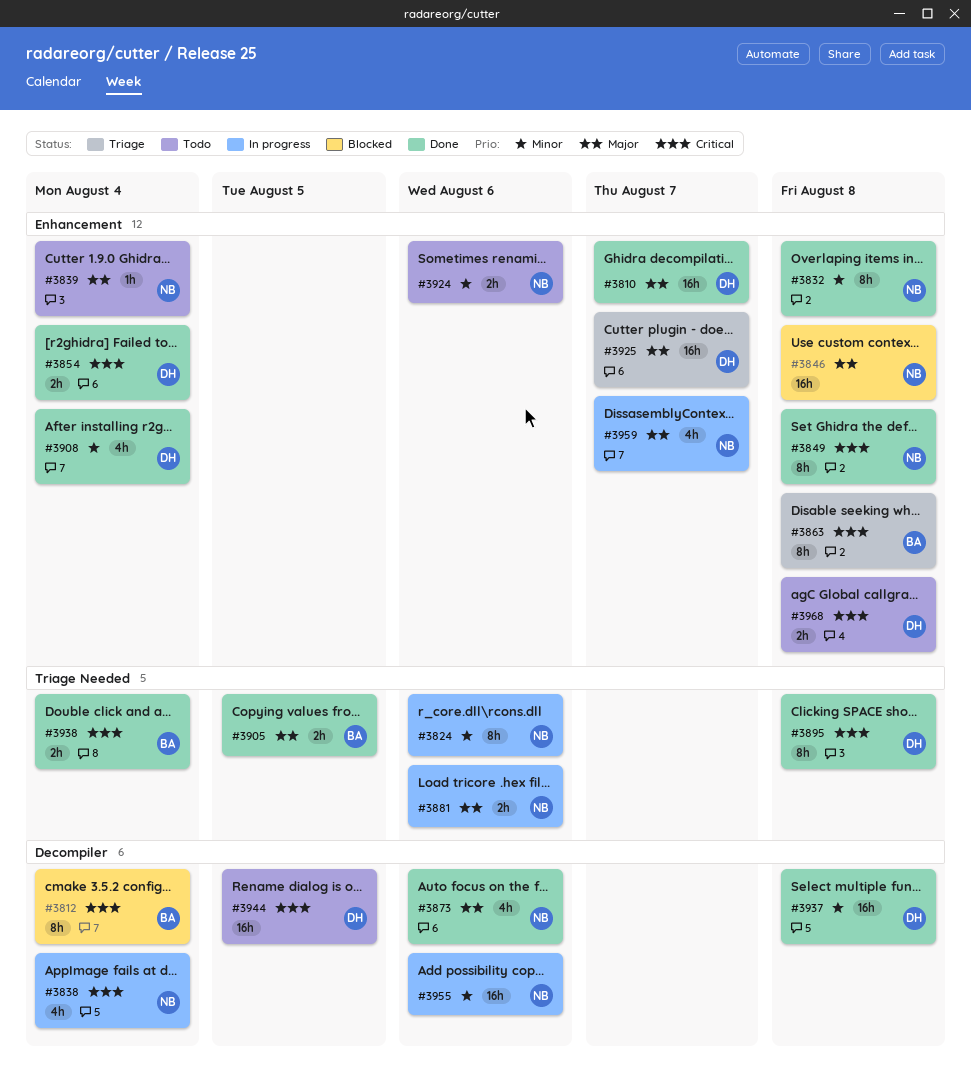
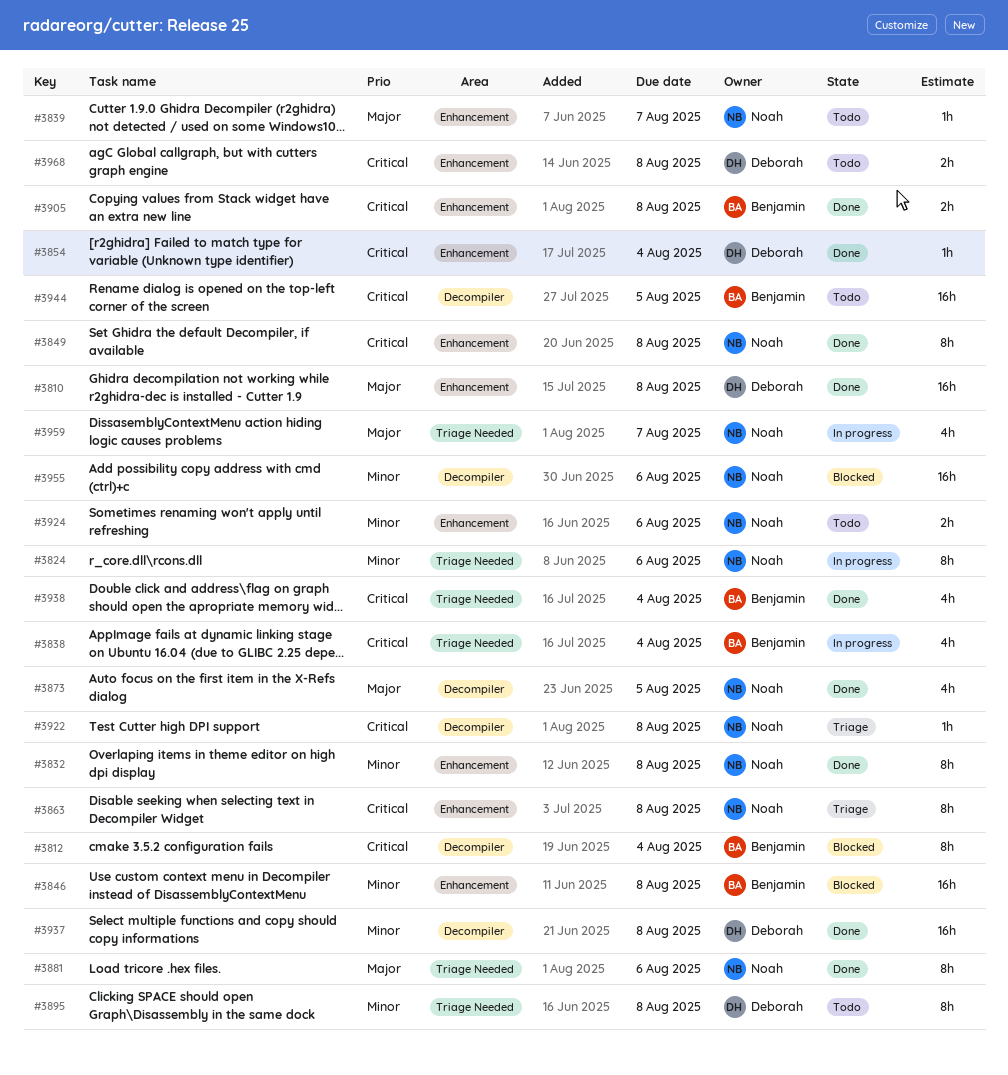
#3810, due: Aug 7 -> Aug 8
#3838, owner: Noah -> Benjamin
#3838, label: Decompiler -> Triage Needed
#3839, due: Aug 4 -> Aug 7
#3846, owner: Noah -> Benjamin
#3846, priority: Major -> Minor
#3854, estimate: 2h -> 1h
#3863, owner: Benjamin -> Noah
#3873, due: Aug 6 -> Aug 5
#3881, status: In progress -> Done
#3881, estimate: 2h -> 8h
#3895, status: Done -> Todo
#3895, priority: Critical -> Minor
#3905, priority: Major -> Critical
#3905, label: Triage Needed -> Enhancement
#3905, due: Aug 5 -> Aug 8
#3908: present -> none
#3922: none -> present
#3925: present -> none
#3938, estimate: 2h -> 4h
#3944, owner: Deborah -> Benjamin
#3955, status: In progress -> Blocked
#3959, label: Enhancement -> Triage Needed

